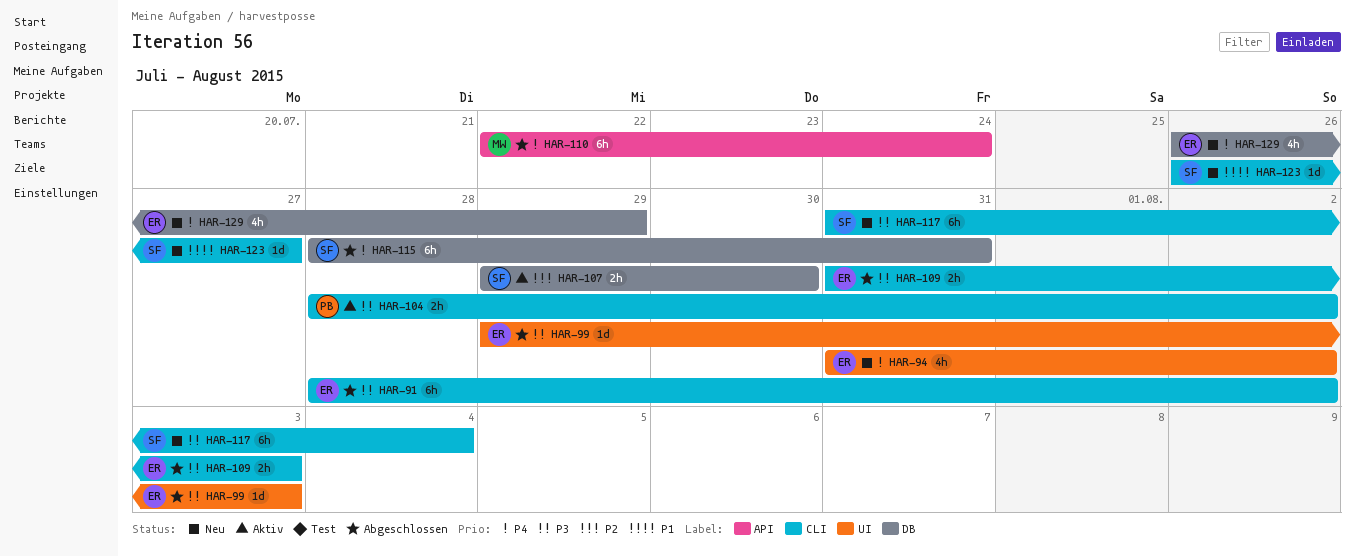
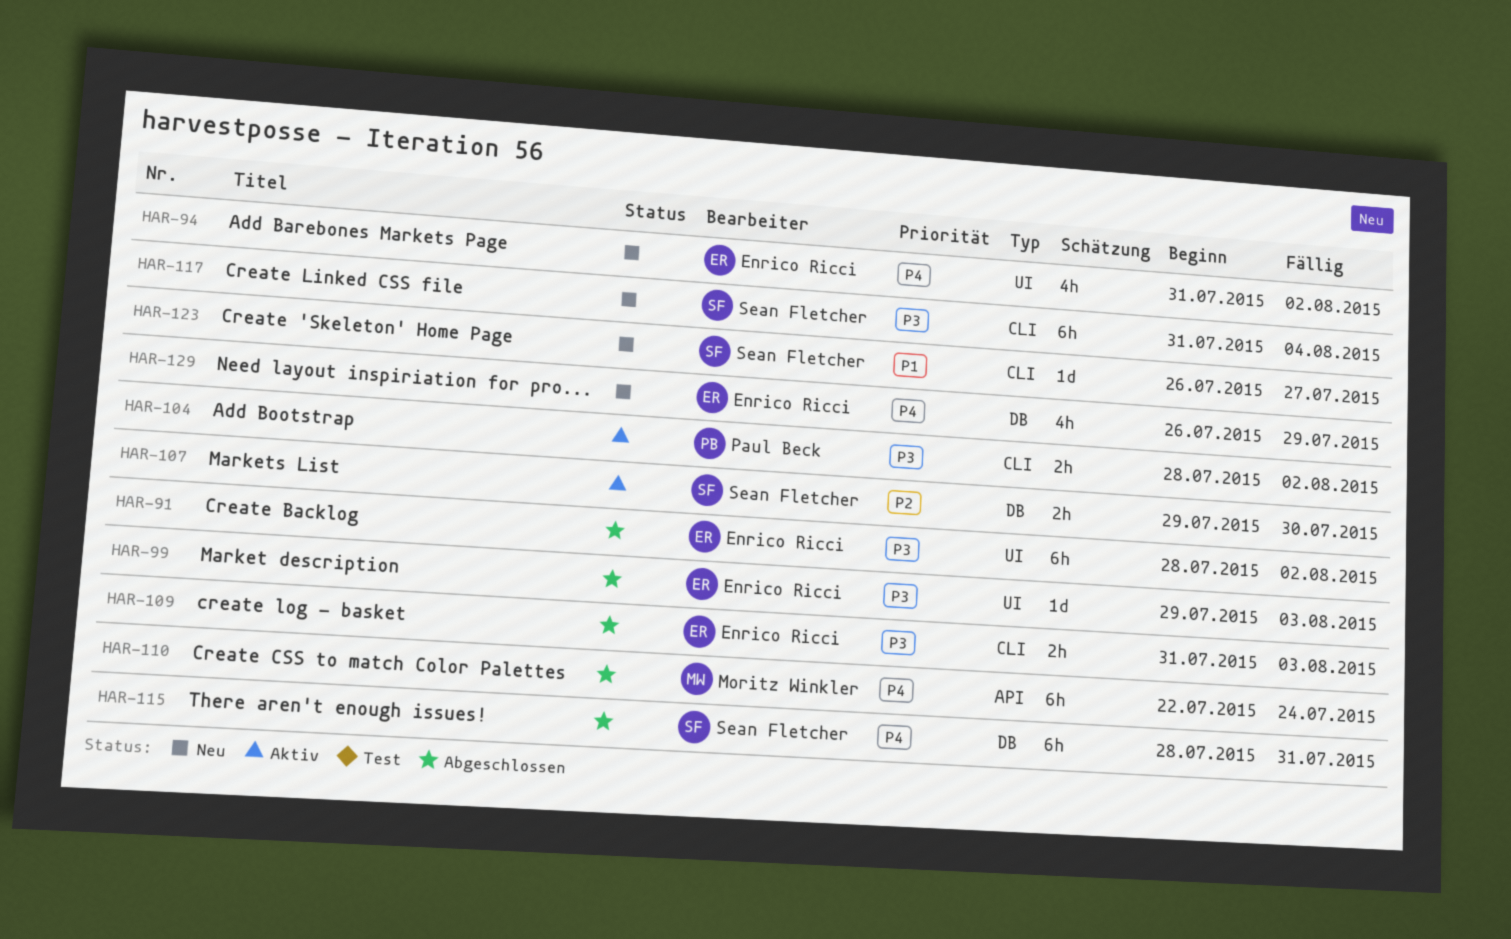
HAR-91, label: CLI -> UI

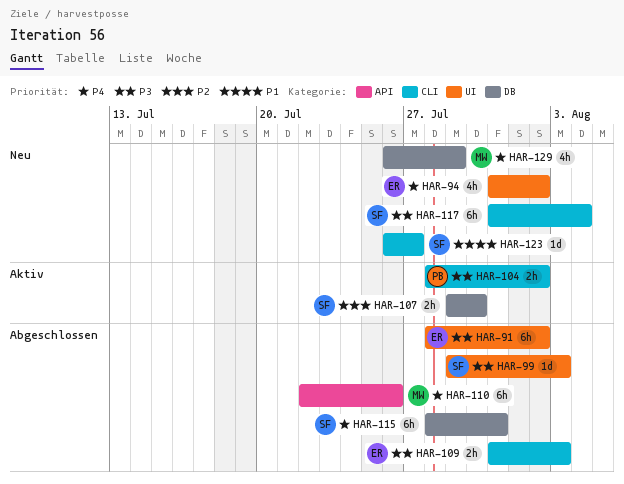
HAR-99, owner: Enrico Ricci -> Sean Fletcher
HAR-110, due: Jul 24 -> Jul 26
HAR-129, owner: Enrico Ricci -> Moritz Winkler

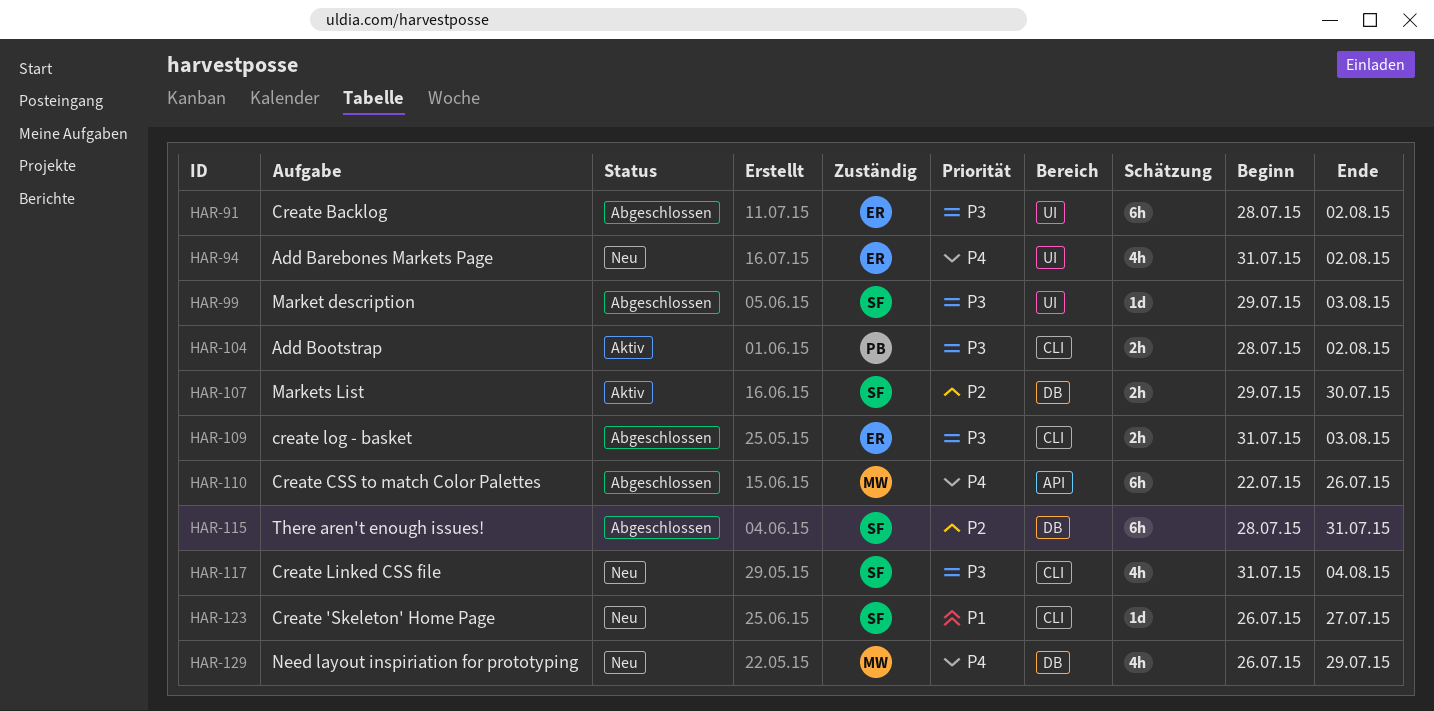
HAR-115, priority: P4 -> P2
HAR-117, estimate: 6h -> 4h

